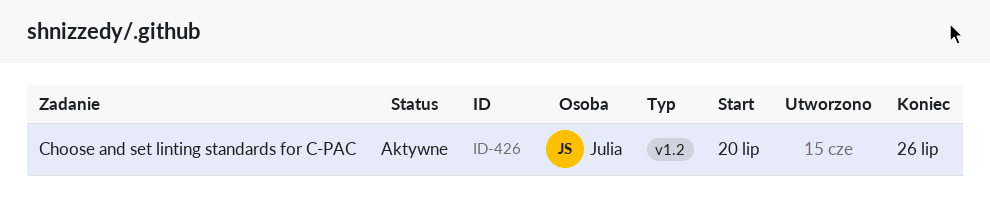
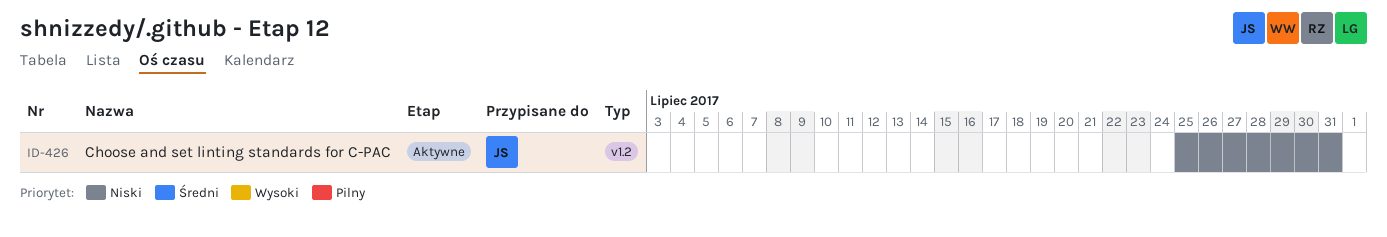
ID-426, start: Jul 20 -> Jul 25
ID-426, due: Jul 26 -> Jul 31

